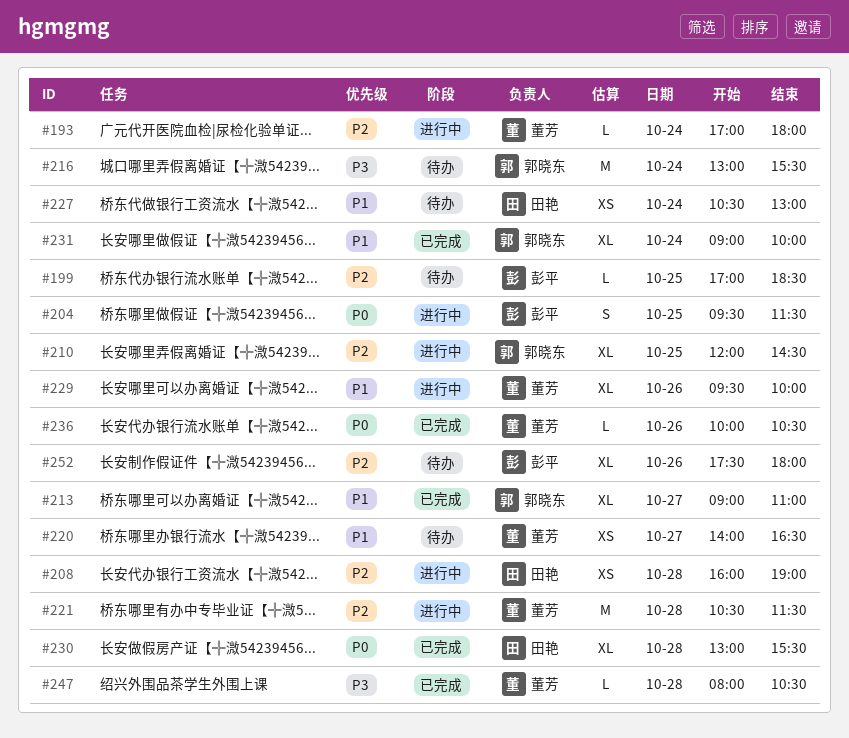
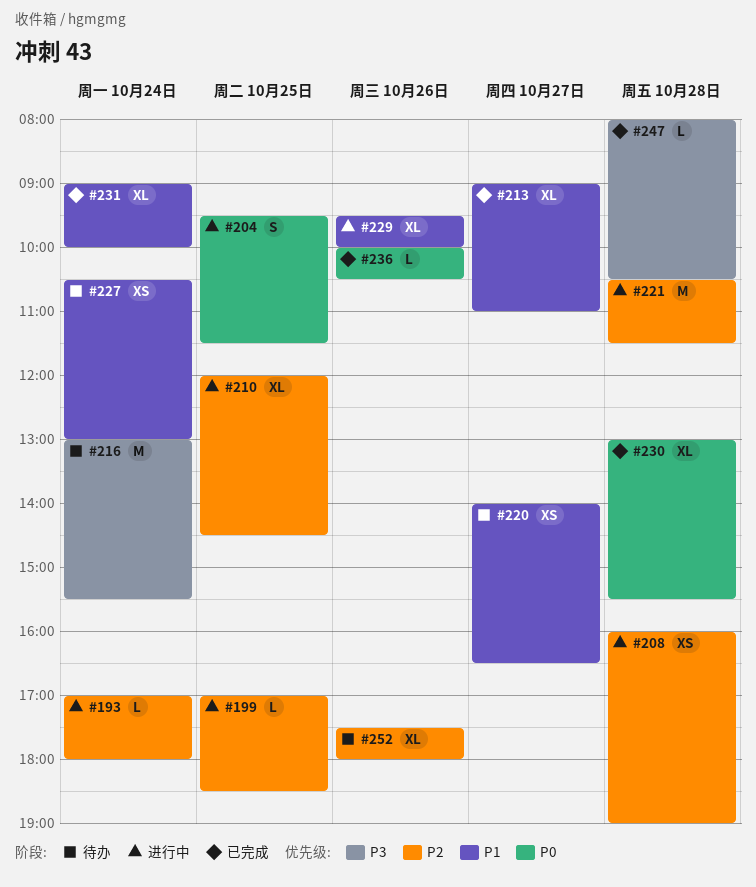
#199, status: 待办 -> 进行中

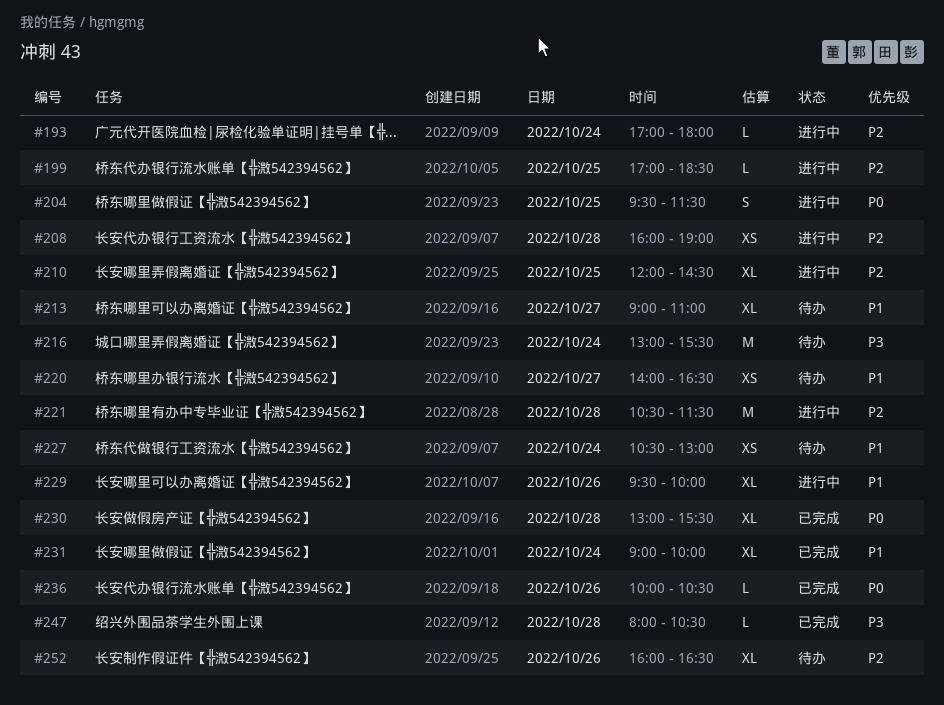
#213, status: 已完成 -> 待办
#252, begins: 17:30 -> 16:00
#252, ends: 18:00 -> 16:30

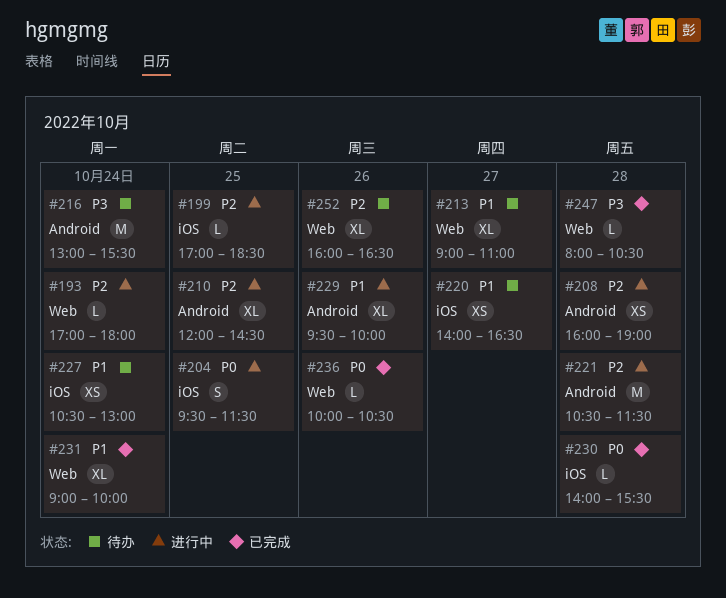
#230, estimate: XL -> L
#230, begins: 13:00 -> 14:00

